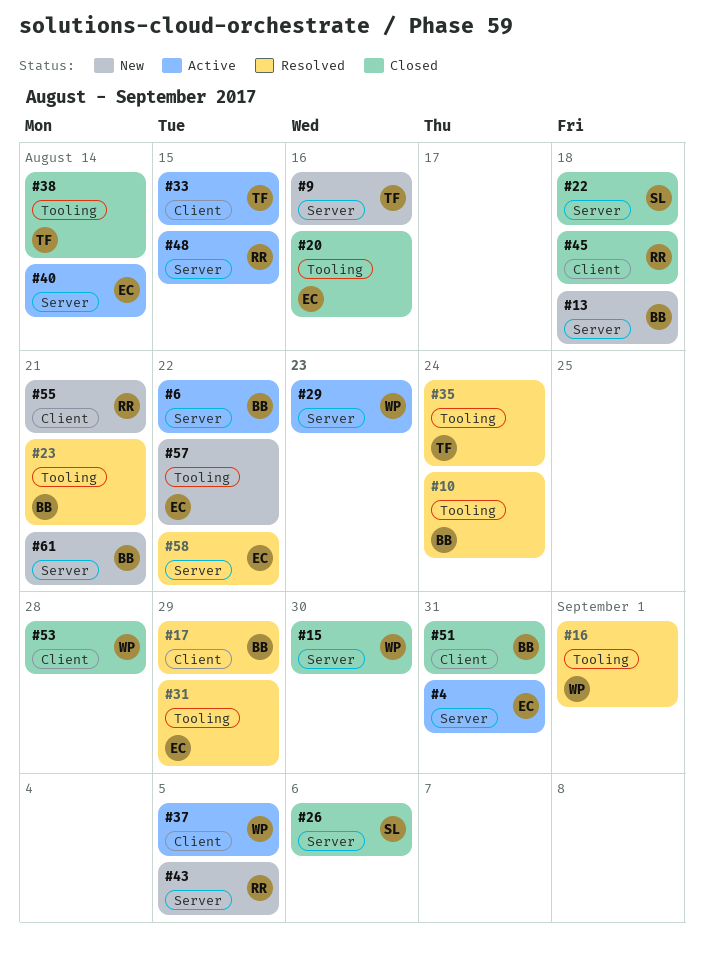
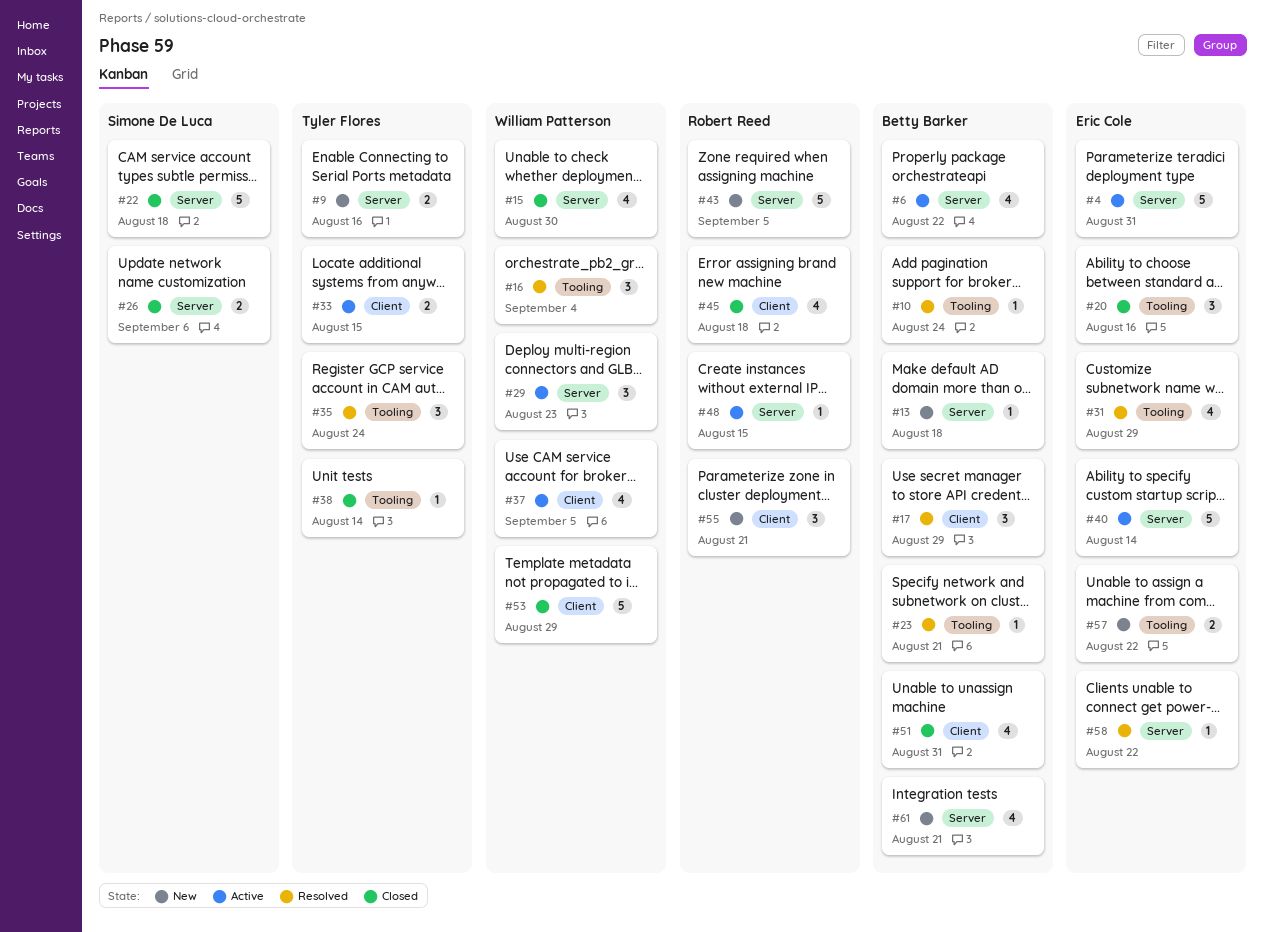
#16, due: Sep 1 -> Sep 4
#53, due: Aug 28 -> Aug 29

